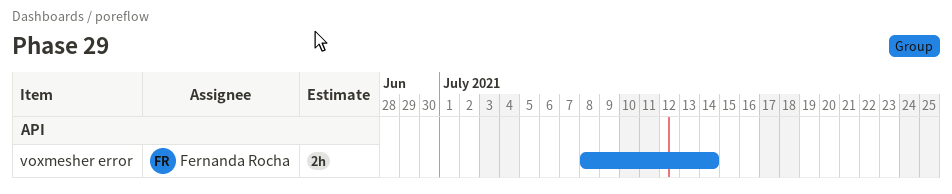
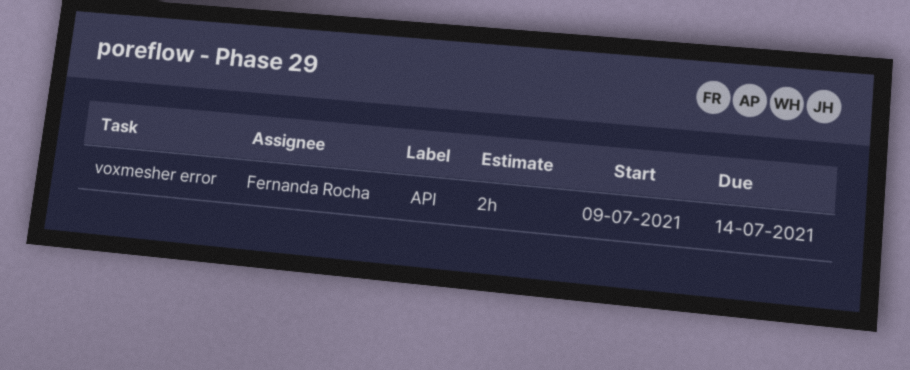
voxmesher error, start: Jul 8 -> Jul 9

